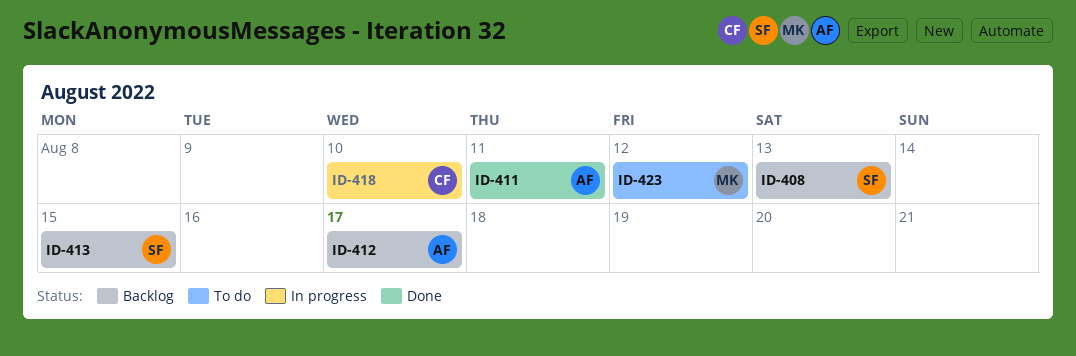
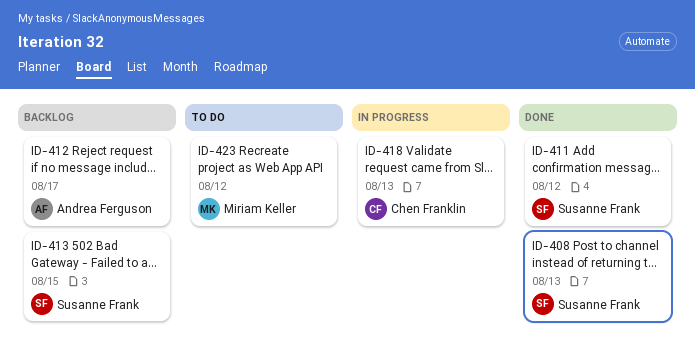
ID-408, status: Backlog -> Done
ID-411, owner: Andrea Ferguson -> Susanne Frank
ID-411, due: Aug 11 -> Aug 12
ID-418, due: Aug 10 -> Aug 13

